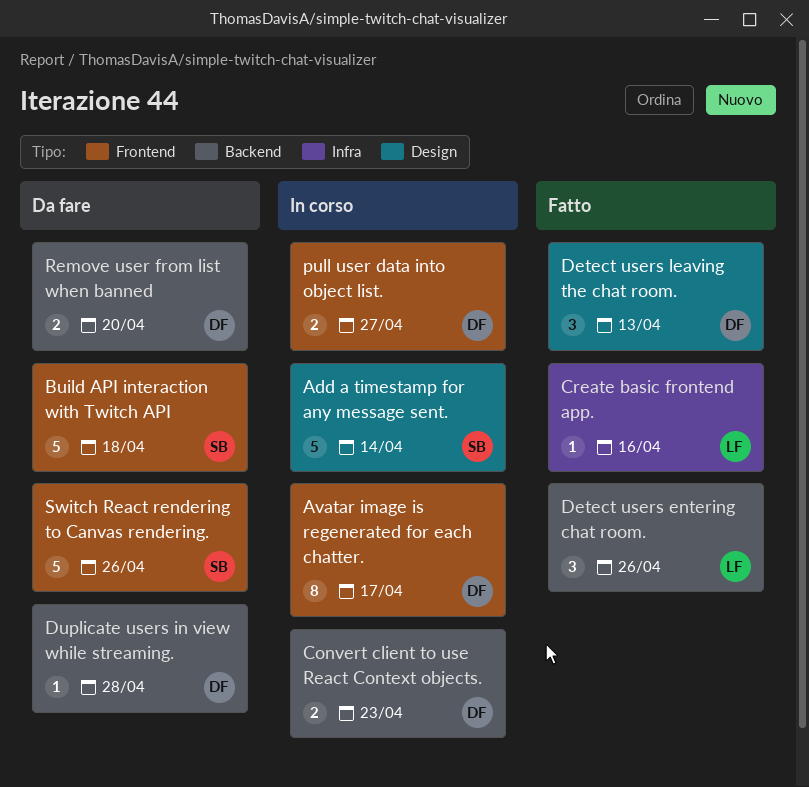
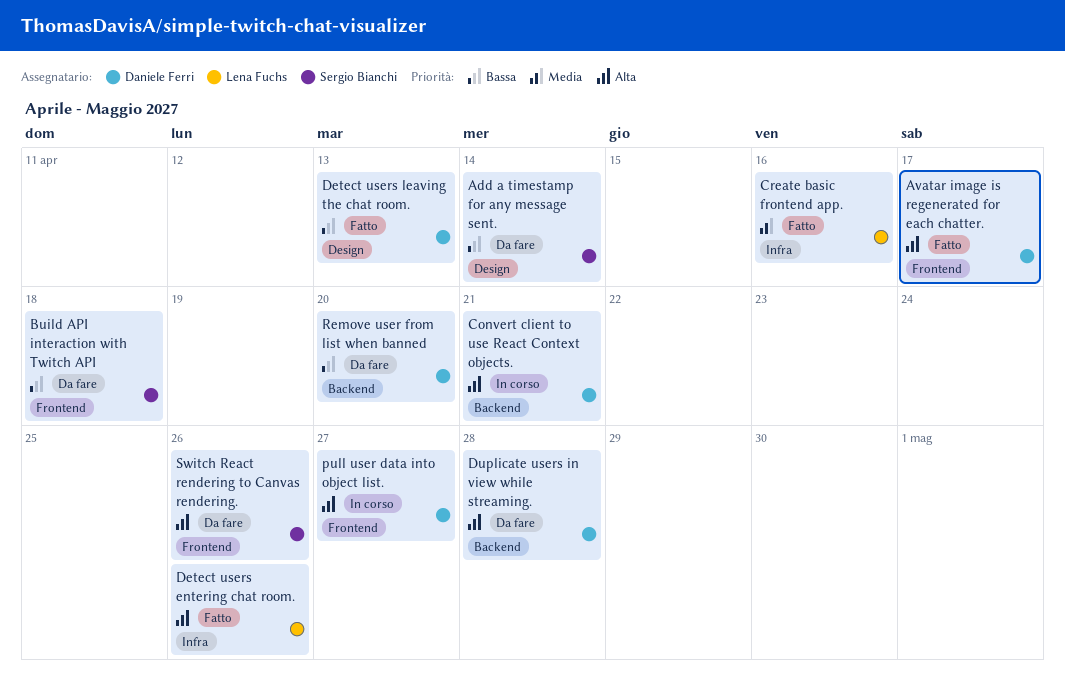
Add a timestamp for any message sent., status: In corso -> Da fare
Avatar image is regenerated for each chatter., status: In corso -> Fatto
Convert client to use React Context objects., due: Apr 23 -> Apr 21
Detect users entering chat room., label: Backend -> Infra

